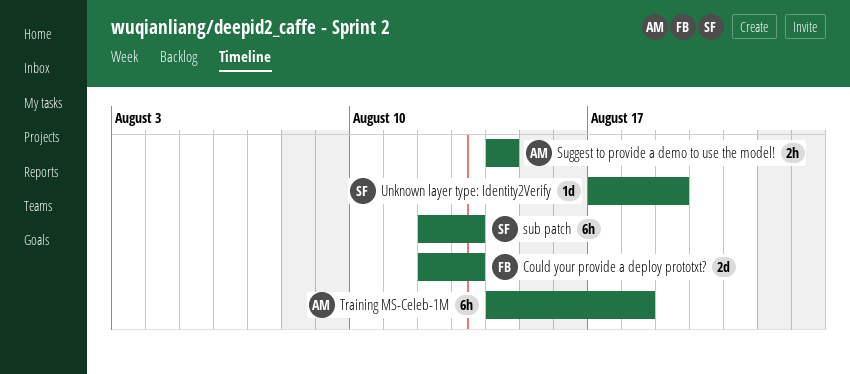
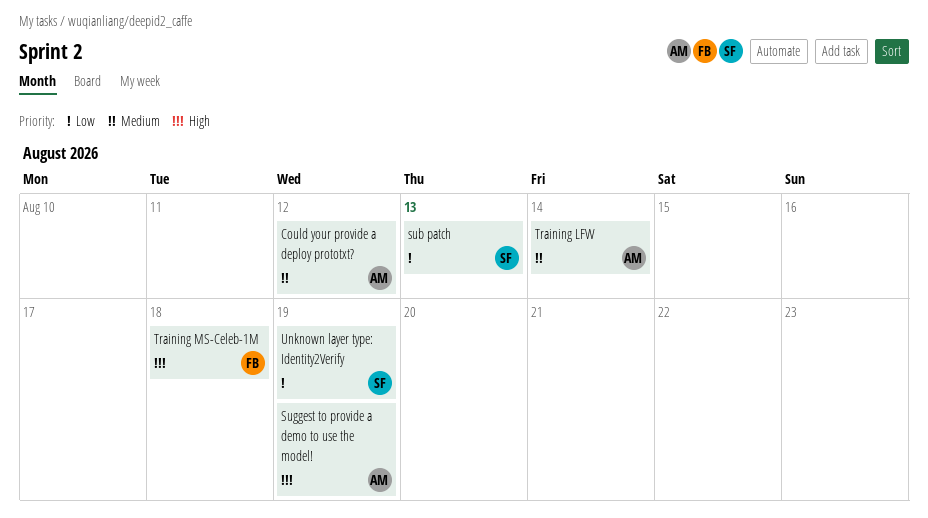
Could your provide a deploy prototxt?, owner: FB -> AM
Could your provide a deploy prototxt?, due: Aug 13 -> Aug 12
Suggest to provide a demo to use the model!, due: Aug 14 -> Aug 19
Training LFW: none -> present
Training MS-Celeb-1M, owner: AM -> FB

